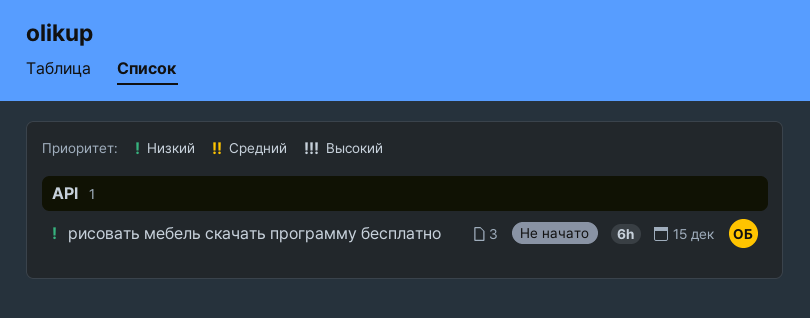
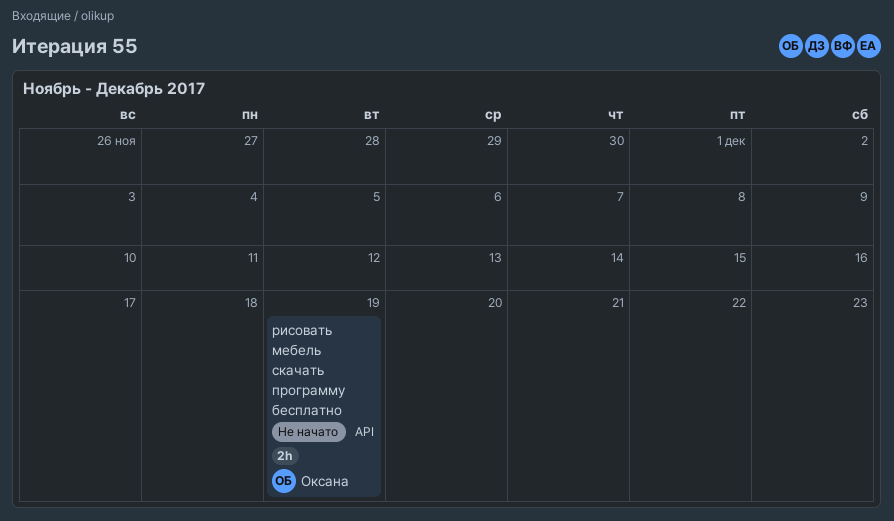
рисовать мебель скачать программу бесплатно, estimate: 6h -> 2h
рисовать мебель скачать программу бесплатно, due: Dec 15 -> Dec 19

